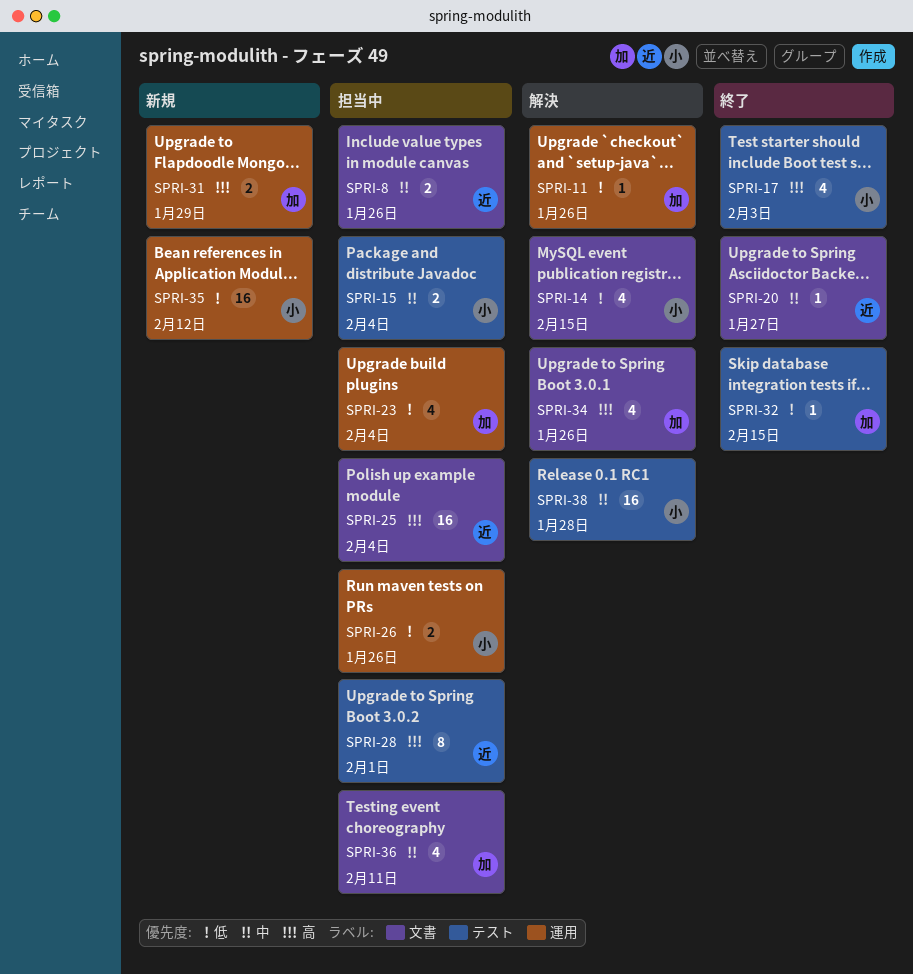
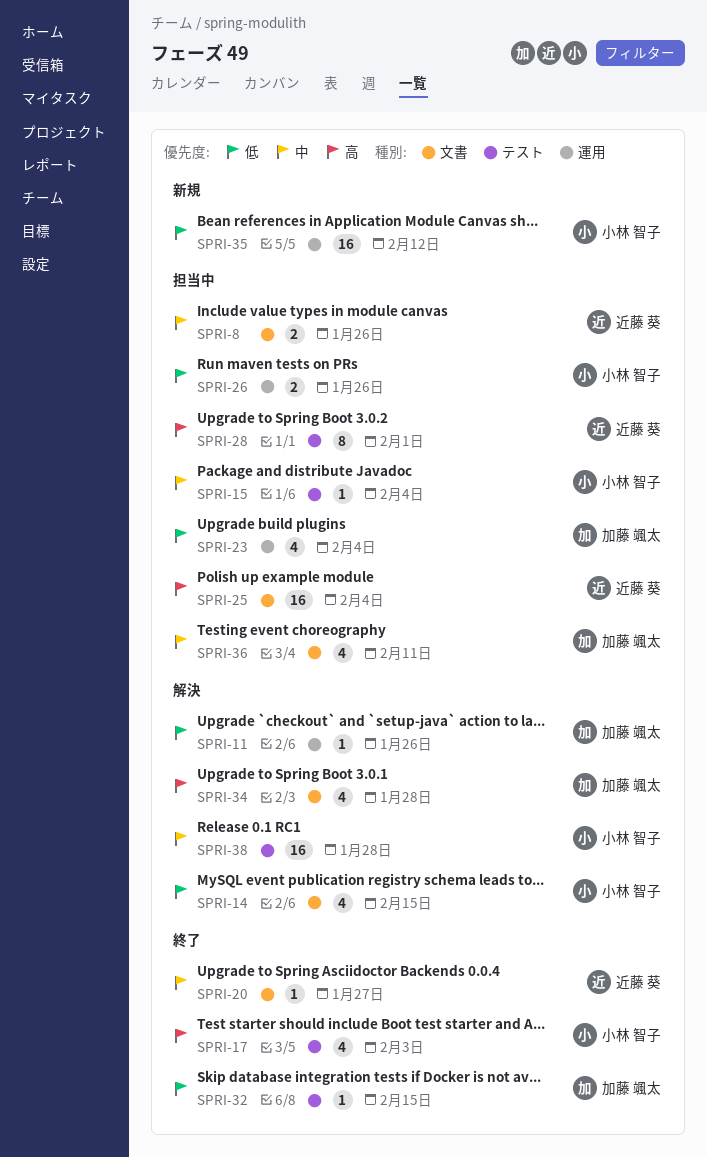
SPRI-15, estimate: 2 -> 1
SPRI-31: present -> none
SPRI-34, due: Jan 26 -> Jan 28

